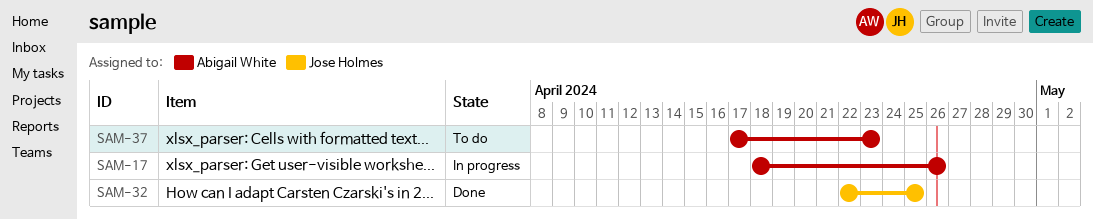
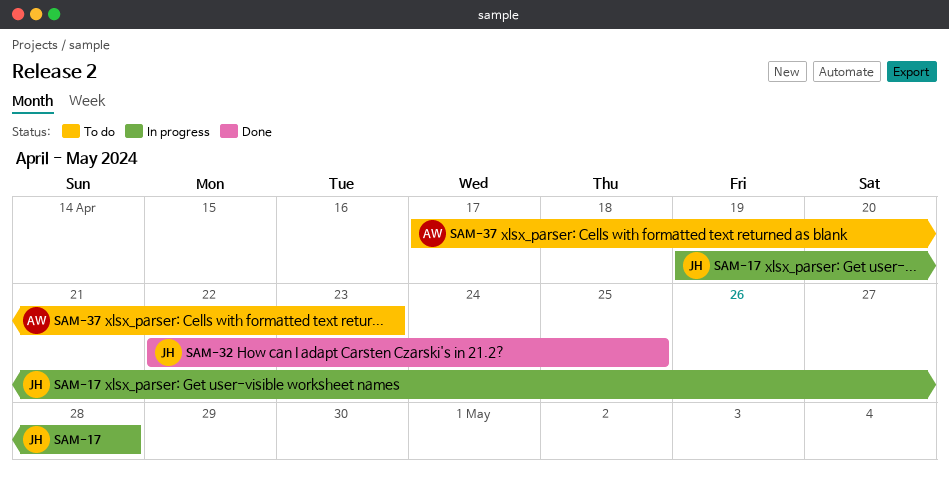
SAM-17, owner: Abigail White -> Jose Holmes
SAM-17, start: Apr 18 -> Apr 19
SAM-17, due: Apr 26 -> Apr 28

